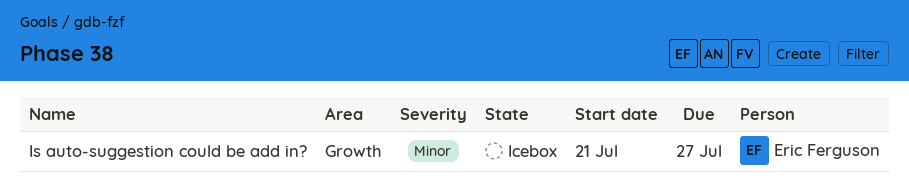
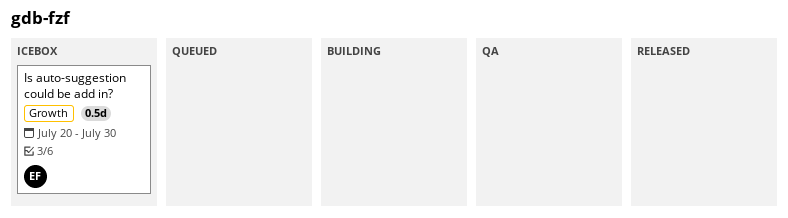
Is auto-suggestion could be add in?, start: Jul 21 -> Jul 20
Is auto-suggestion could be add in?, due: Jul 27 -> Jul 30

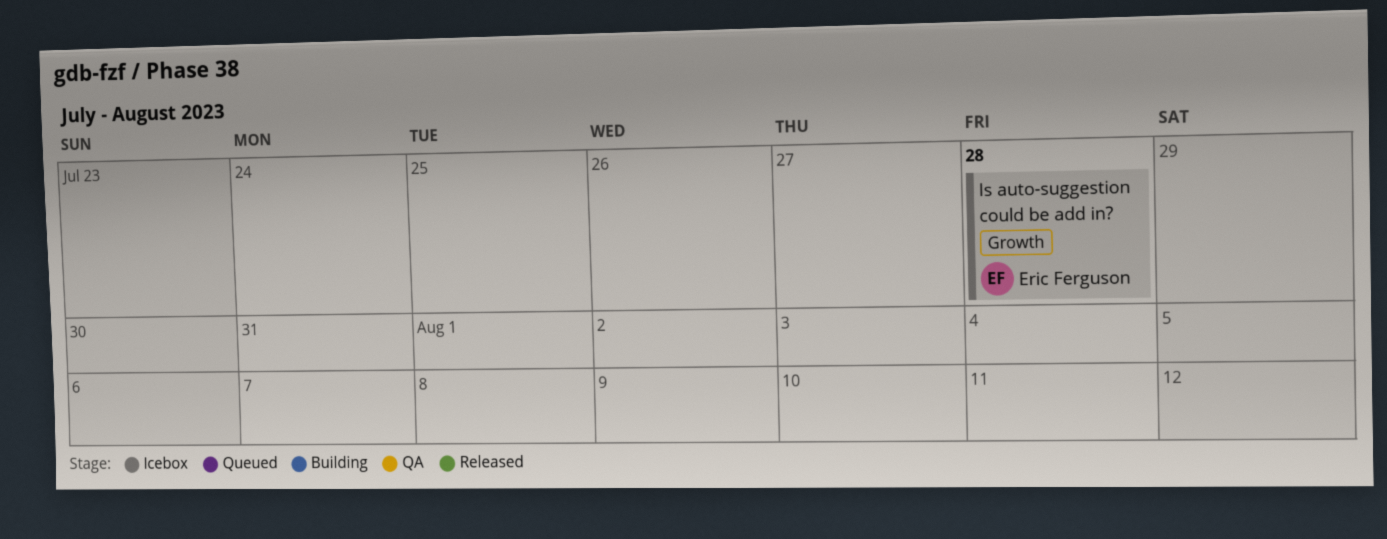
Is auto-suggestion could be add in?, due: Jul 30 -> Jul 28

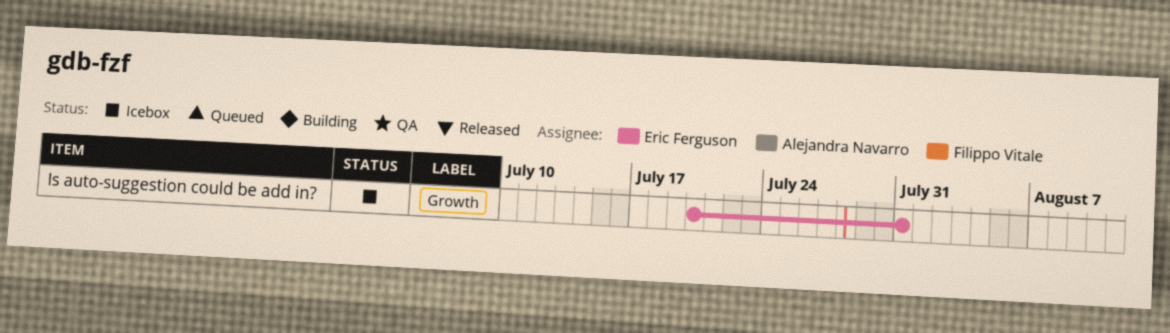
Is auto-suggestion could be add in?, due: Jul 28 -> Jul 31

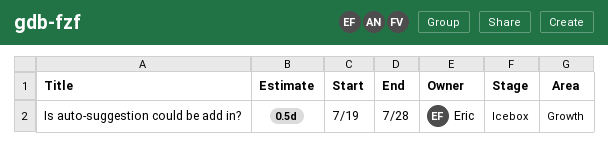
Is auto-suggestion could be add in?, start: Jul 20 -> Jul 19
Is auto-suggestion could be add in?, due: Jul 31 -> Jul 28

